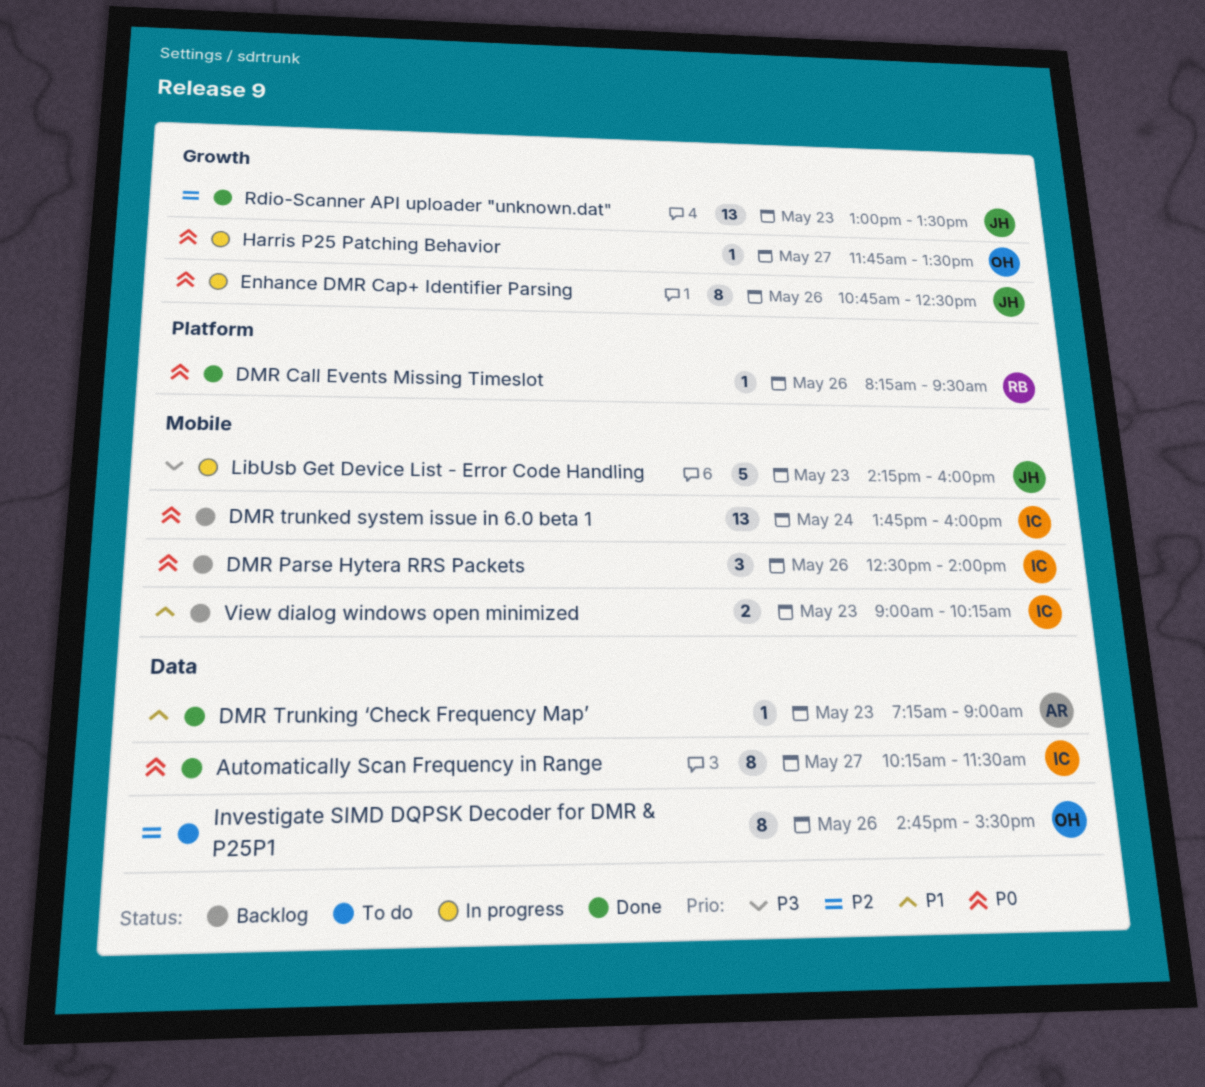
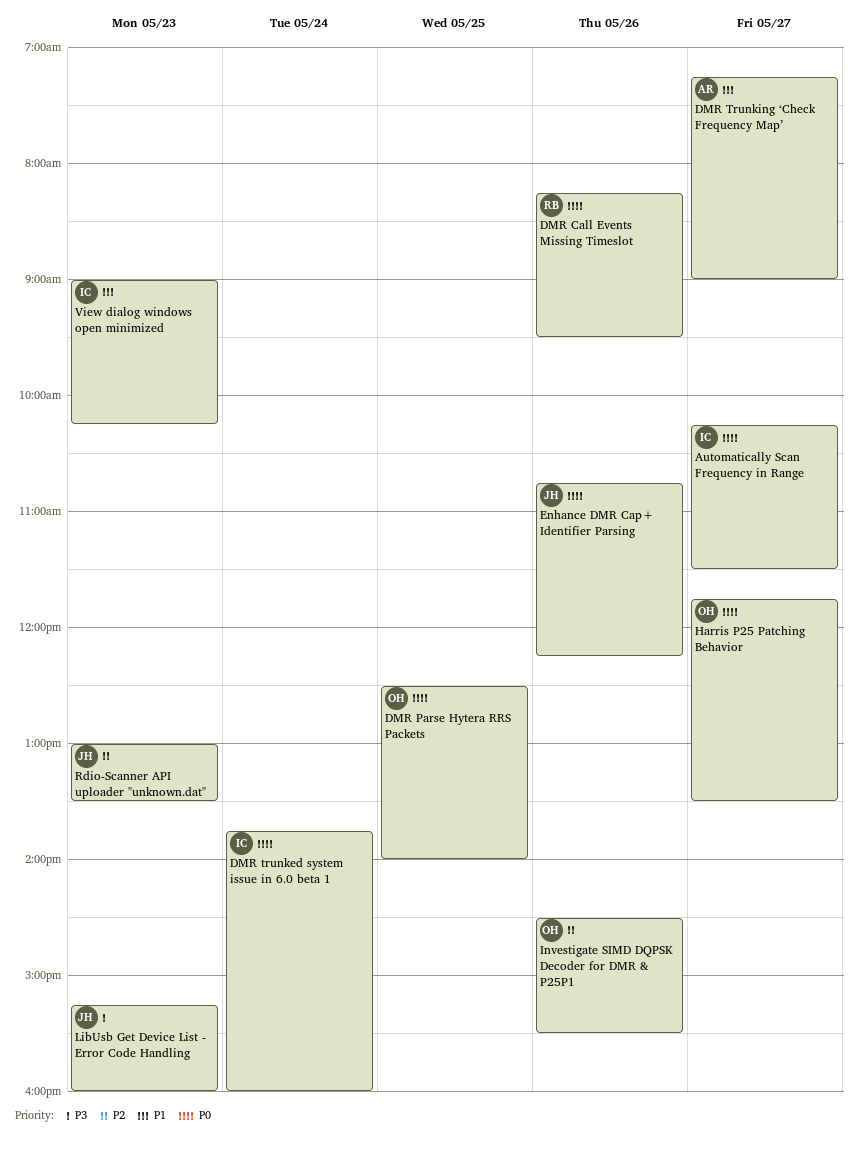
DMR Parse Hytera RRS Packets, owner: IC -> OH
DMR Parse Hytera RRS Packets, day: May 26 -> May 25
DMR Trunking ‘Check Frequency Map’, day: May 23 -> May 27
Enhance DMR Cap+ Identifier Parsing, ends: 12:30 -> 12:15
Investigate SIMD DQPSK Decoder for DMR & P25P1, begins: 14:45 -> 14:30
LibUsb Get Device List - Error Code Handling, begins: 14:15 -> 15:15

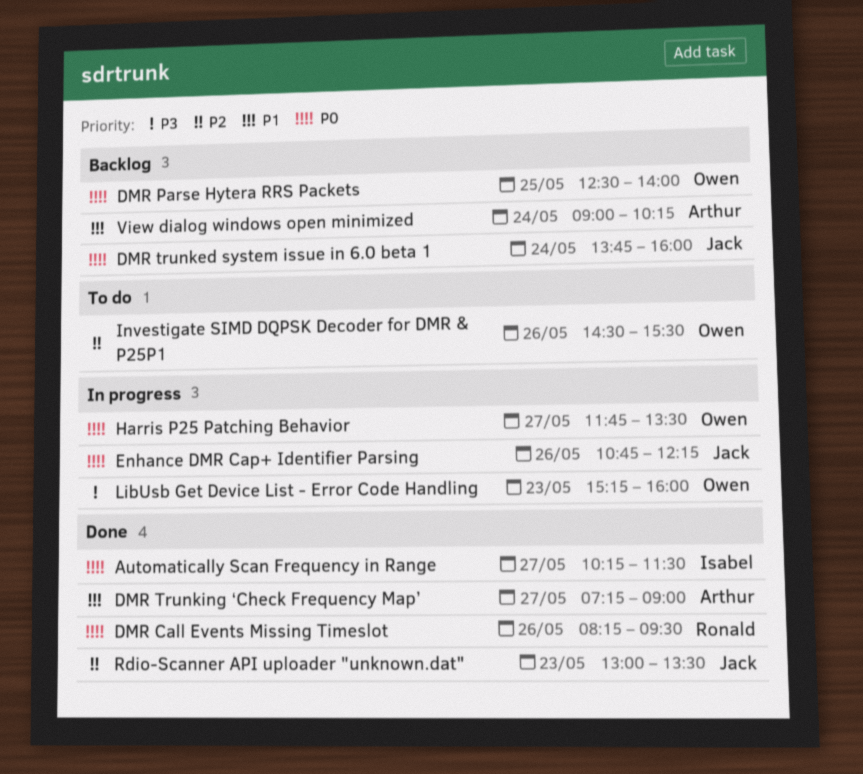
DMR trunked system issue in 6.0 beta 1, owner: Isabel -> Jack
LibUsb Get Device List - Error Code Handling, owner: Jack -> Owen
View dialog windows open minimized, owner: Isabel -> Arthur
View dialog windows open minimized, day: May 23 -> May 24

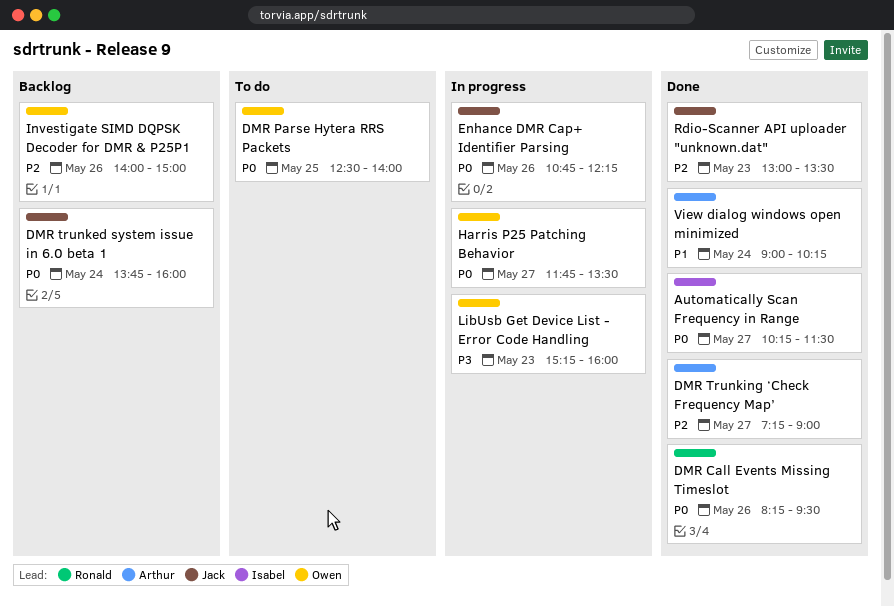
DMR Parse Hytera RRS Packets, status: Backlog -> To do
DMR Trunking ‘Check Frequency Map’, priority: P1 -> P2
Investigate SIMD DQPSK Decoder for DMR & P25P1, status: To do -> Backlog
Investigate SIMD DQPSK Decoder for DMR & P25P1, begins: 14:30 -> 14:00
Investigate SIMD DQPSK Decoder for DMR & P25P1, ends: 15:30 -> 15:00
View dialog windows open minimized, status: Backlog -> Done

